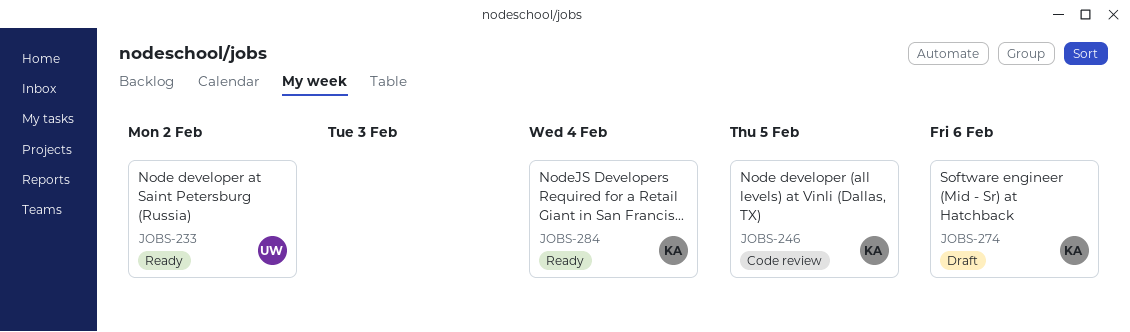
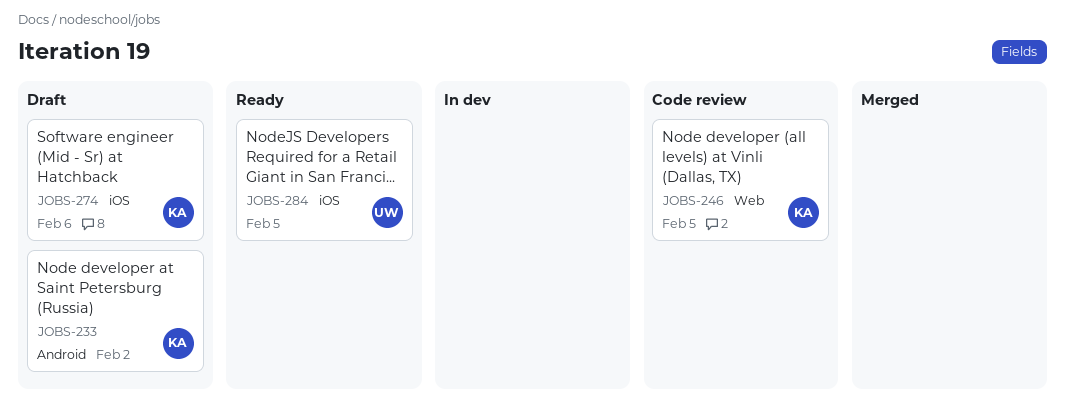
JOBS-233, status: Ready -> Draft
JOBS-233, owner: UW -> KA
JOBS-284, owner: KA -> UW
JOBS-284, due: Feb 4 -> Feb 5

